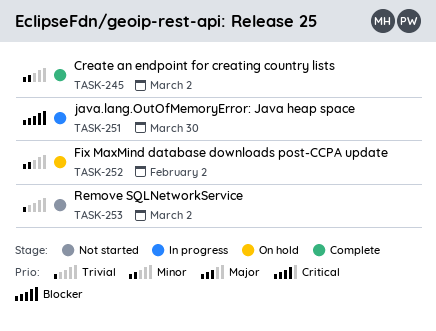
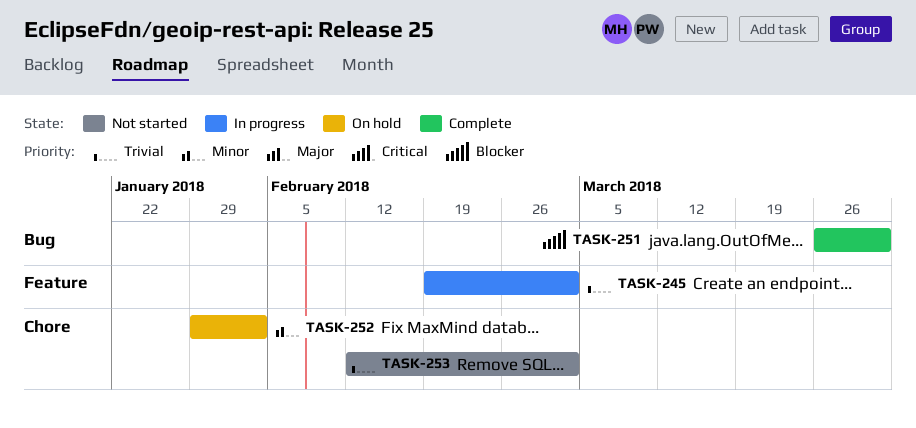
TASK-245, status: Complete -> In progress
TASK-245, priority: Minor -> Trivial
TASK-251, status: In progress -> Complete

